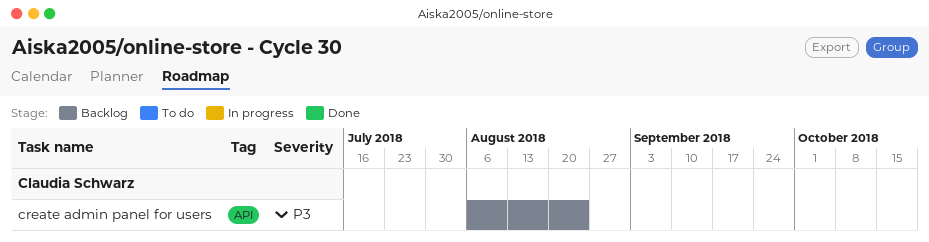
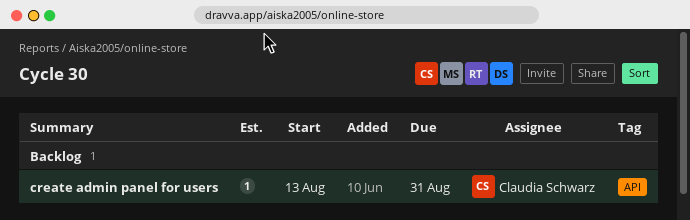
create admin panel for users, start: Aug 6 -> Aug 13
create admin panel for users, due: Aug 24 -> Aug 31

